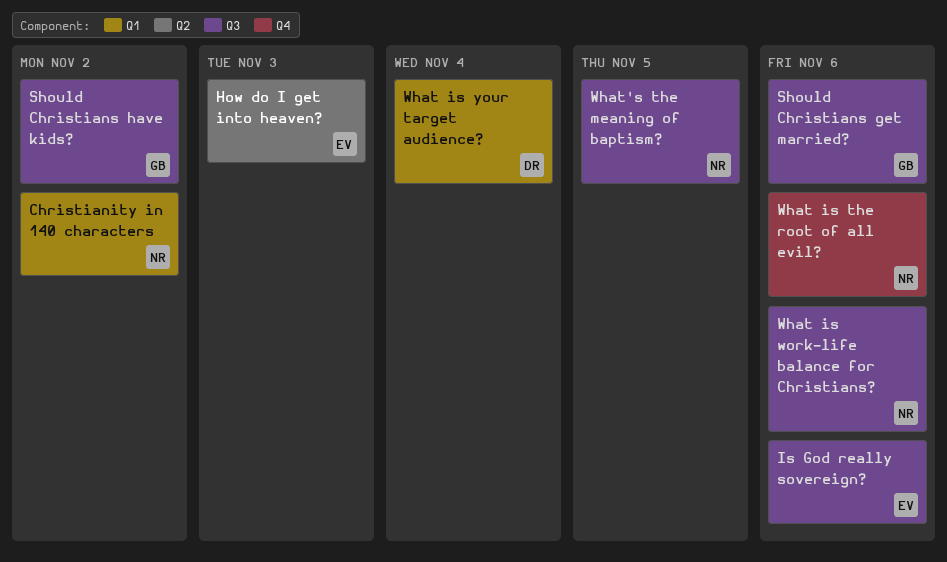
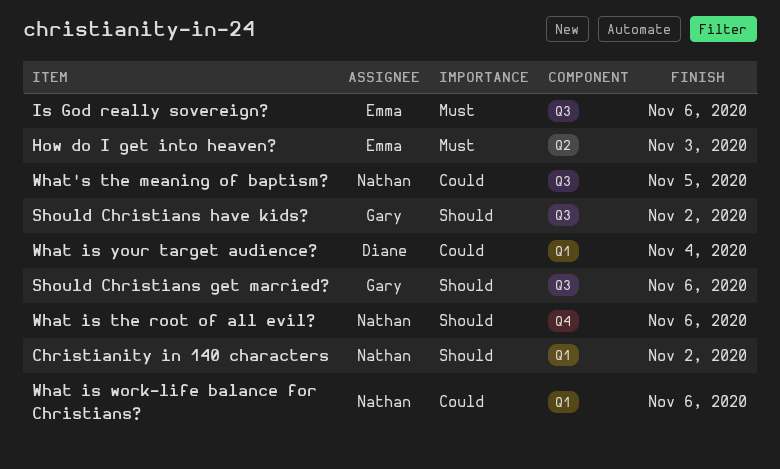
What is work-life balance for Christians?, label: Q3 -> Q1

